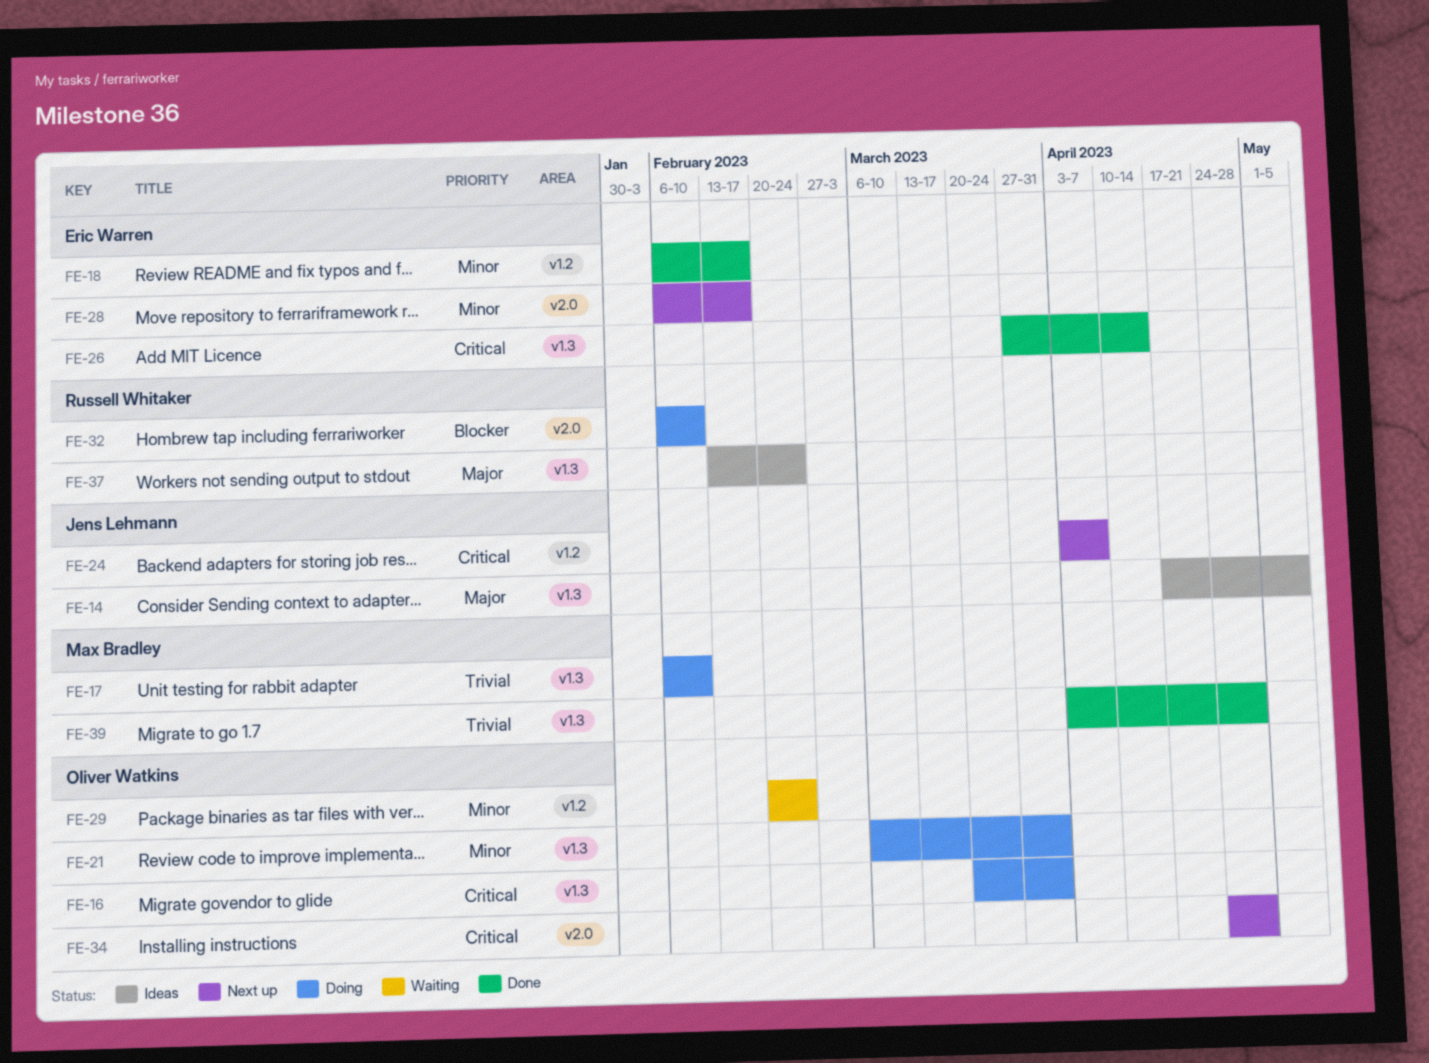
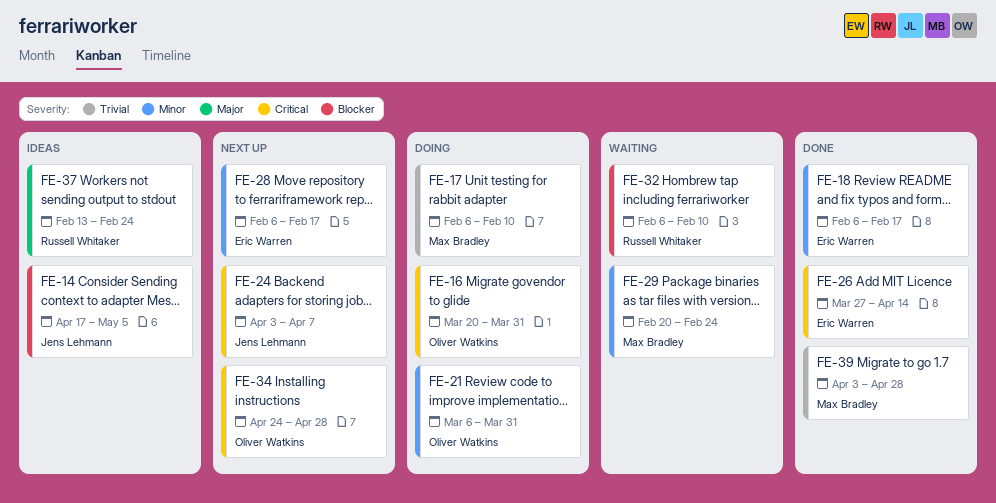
FE-14, priority: Major -> Blocker
FE-29, owner: Oliver Watkins -> Max Bradley
FE-32, status: Doing -> Waiting

